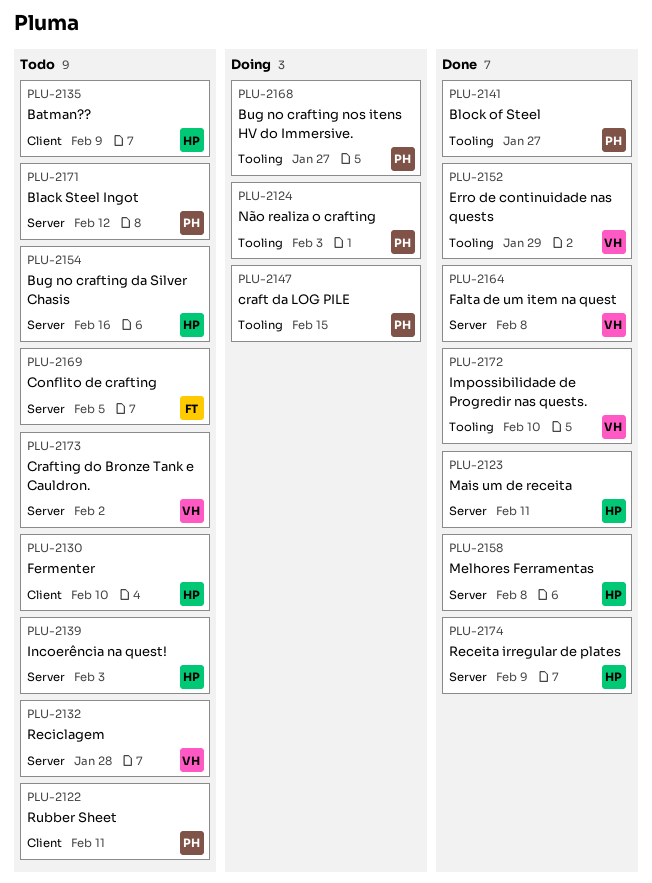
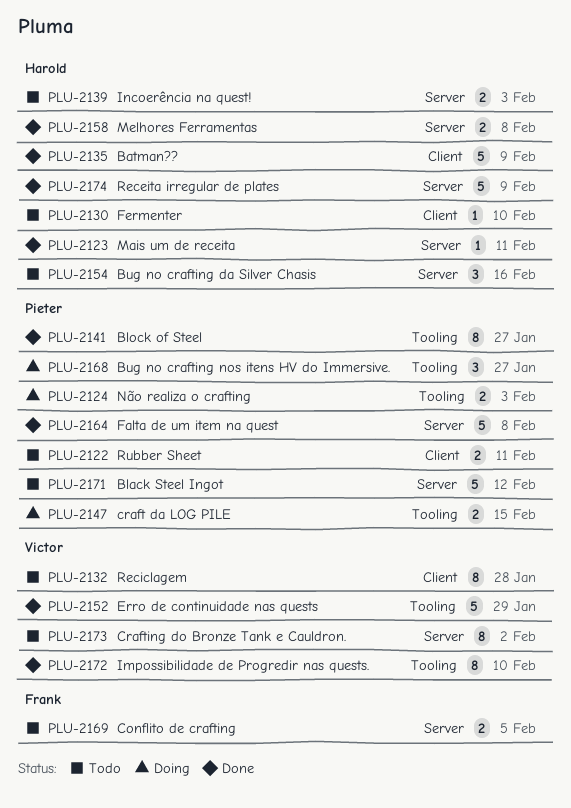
PLU-2132, label: Server -> Client
PLU-2135, status: Todo -> Done
PLU-2164, owner: Victor -> Pieter

